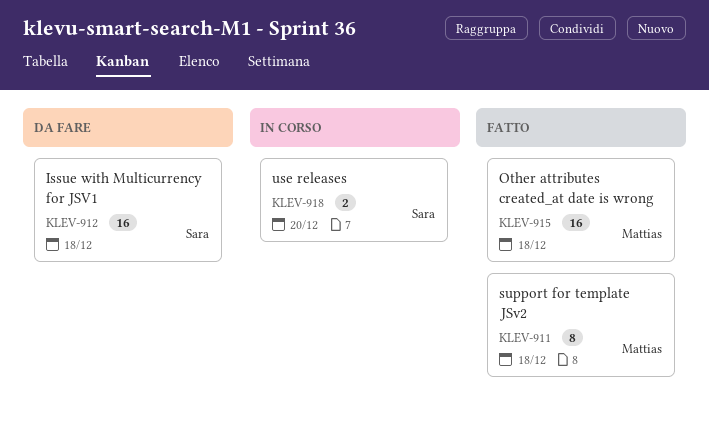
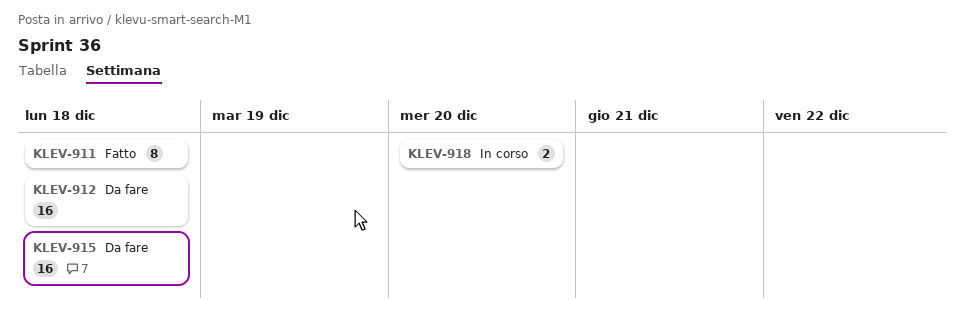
KLEV-915, status: Fatto -> Da fare

